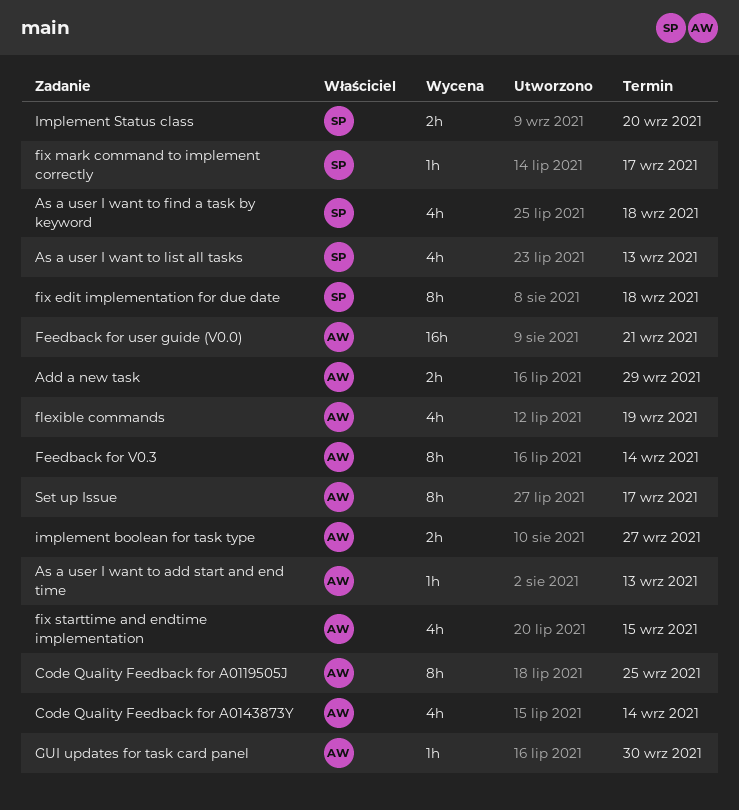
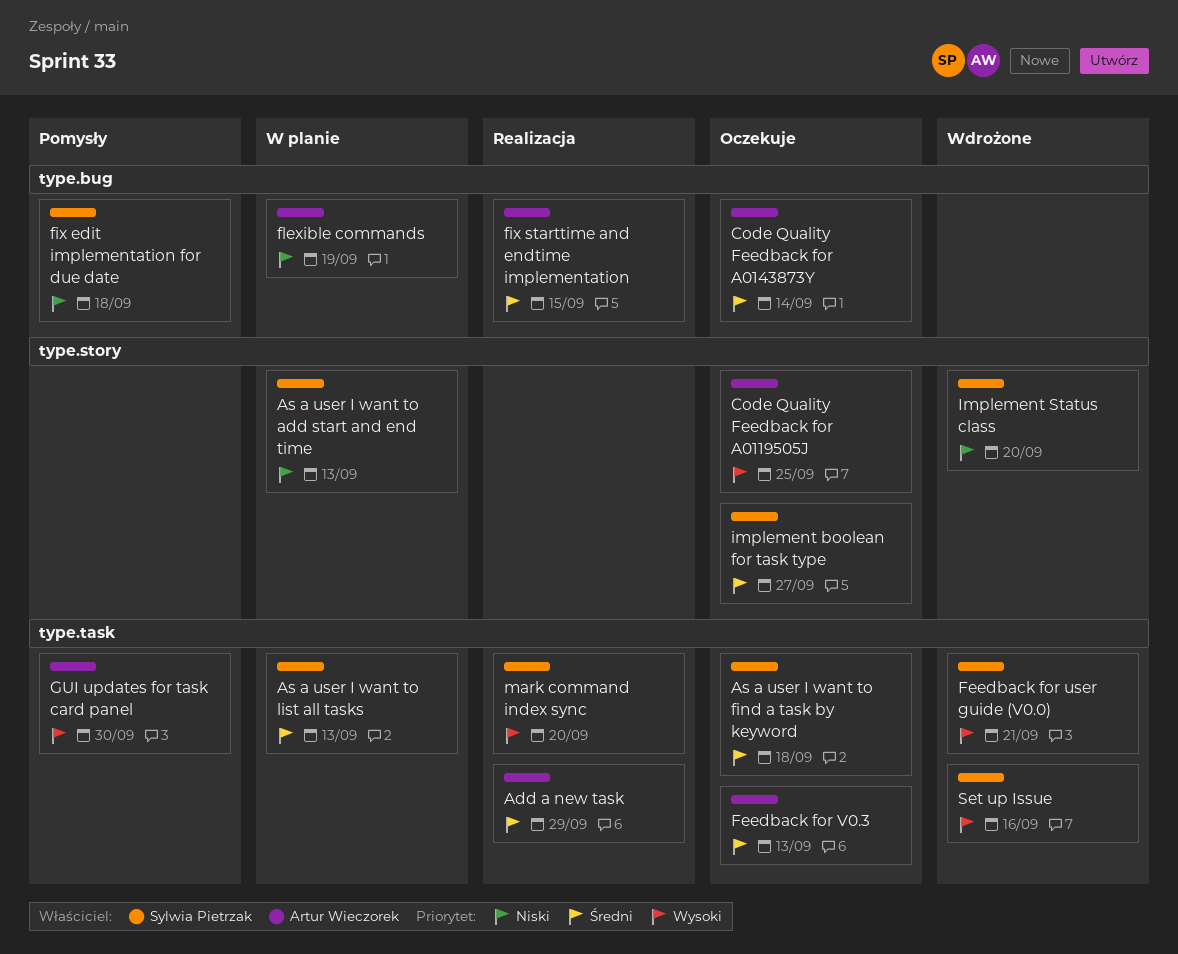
As a user I want to add start and end time, owner: Artur Wieczorek -> Sylwia Pietrzak
Feedback for user guide (V0.0), owner: Artur Wieczorek -> Sylwia Pietrzak
Feedback for V0.3, due: Sep 14 -> Sep 13
fix mark command to implement correctly: present -> none
implement boolean for task type, owner: Artur Wieczorek -> Sylwia Pietrzak
mark command index sync: none -> present
Set up Issue, owner: Artur Wieczorek -> Sylwia Pietrzak
Set up Issue, due: Sep 17 -> Sep 16

